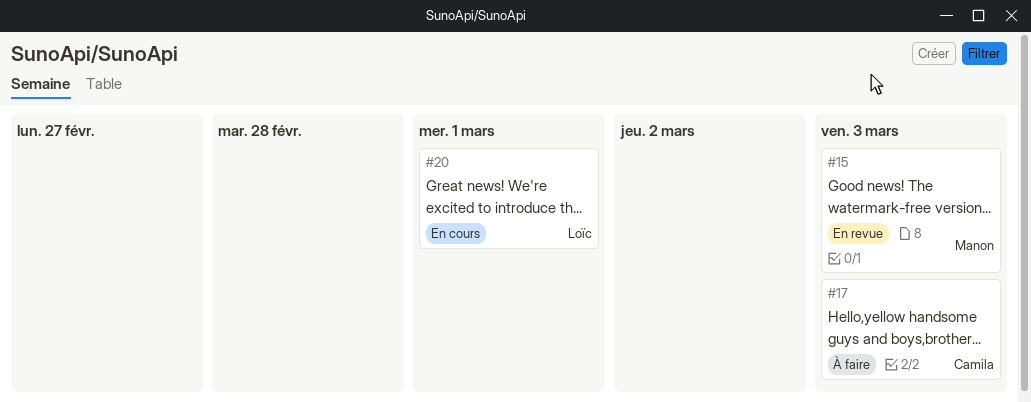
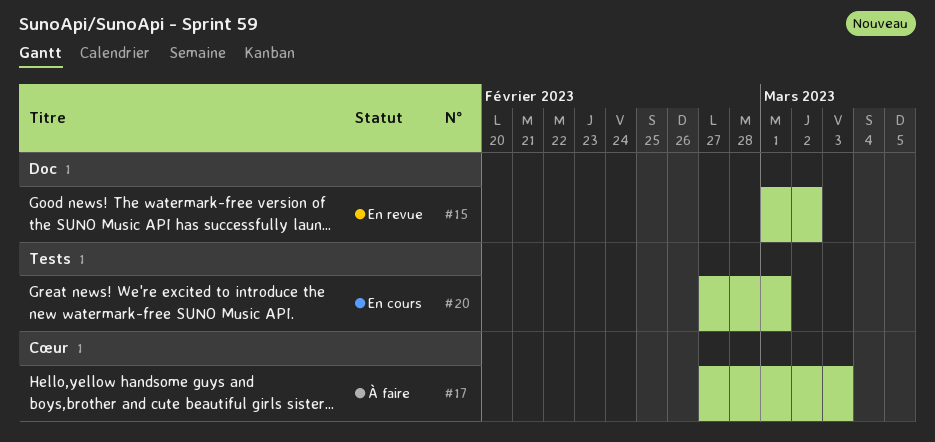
#15, due: Mar 3 -> Mar 2

